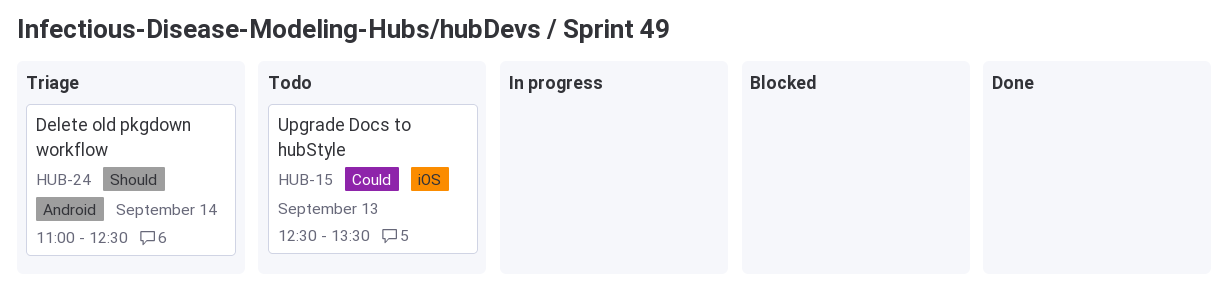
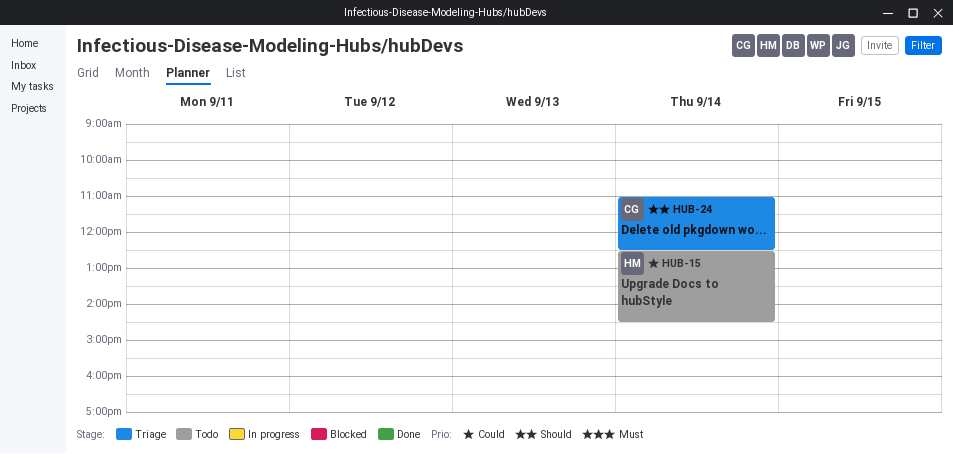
HUB-15, day: Sep 13 -> Sep 14
HUB-15, ends: 13:30 -> 14:30

